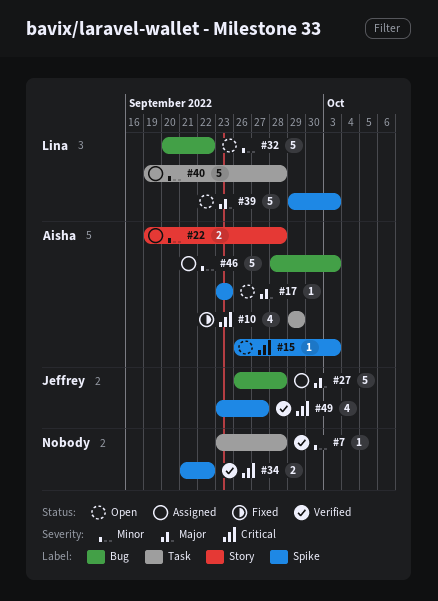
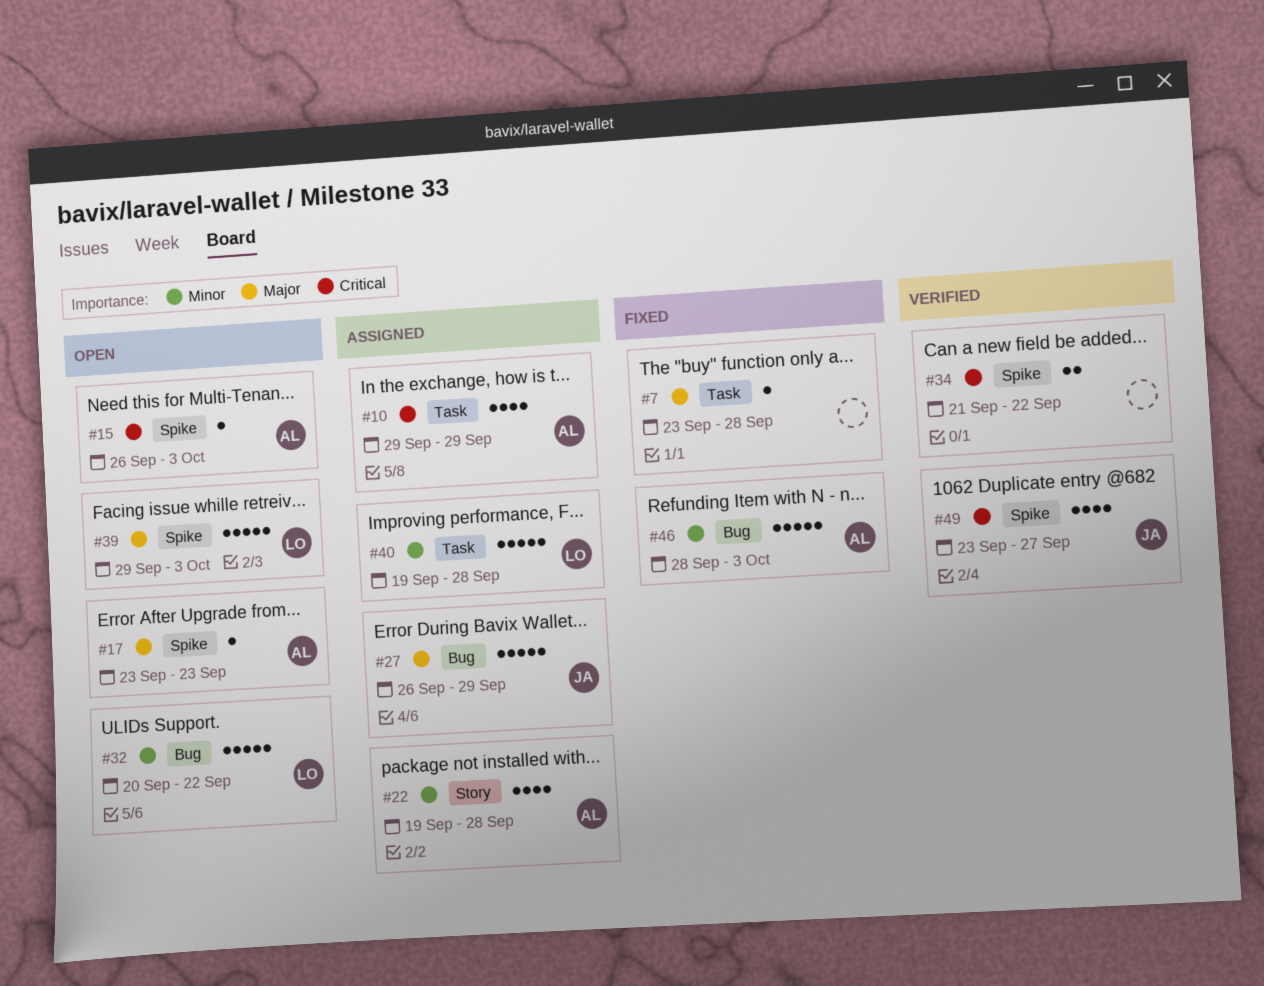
#7, status: Verified -> Fixed
#7, priority: Minor -> Major
#10, status: Fixed -> Assigned
#22, estimate: 2 -> 4
#27, due: Sep 28 -> Sep 29
#46, status: Assigned -> Fixed

